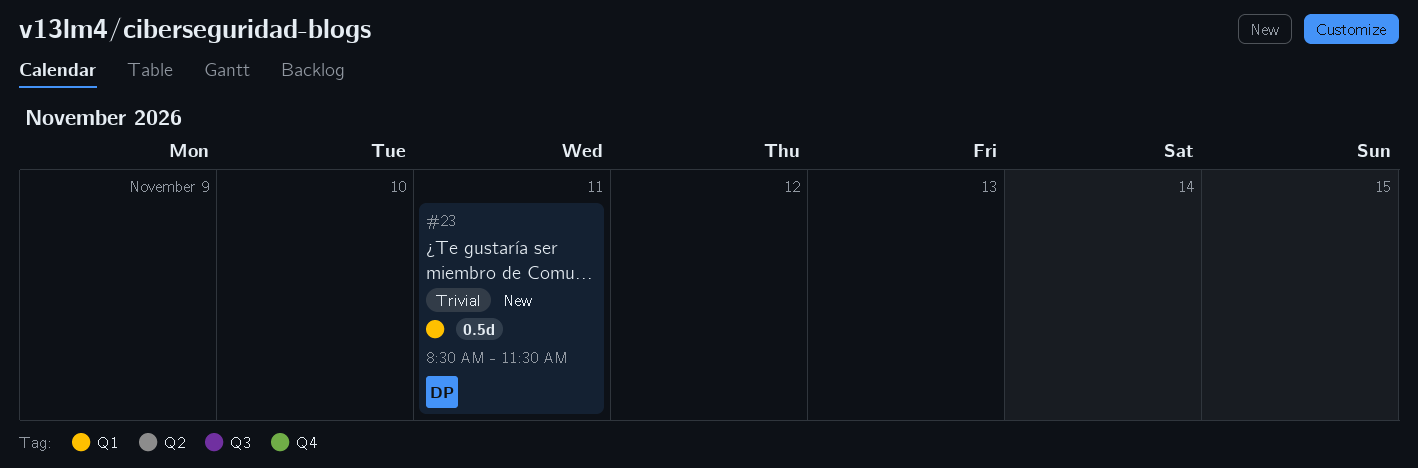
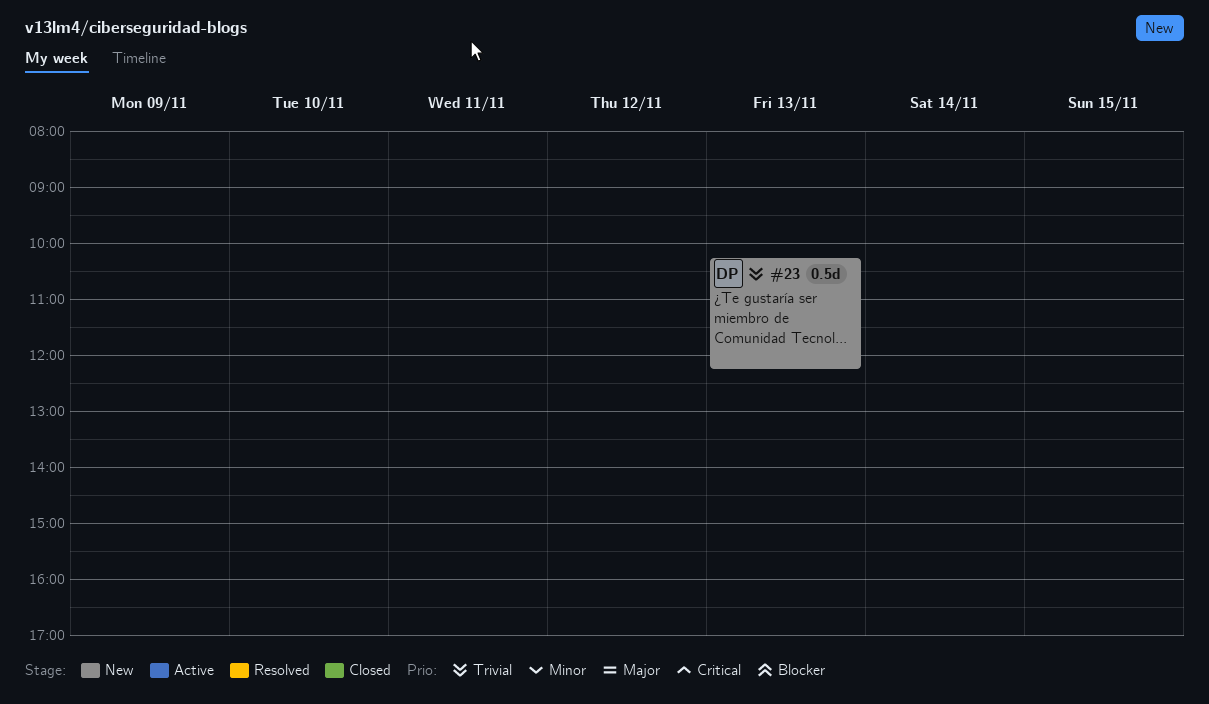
#23, day: Nov 11 -> Nov 13
#23, begins: 08:30 -> 10:15
#23, ends: 11:30 -> 12:15

